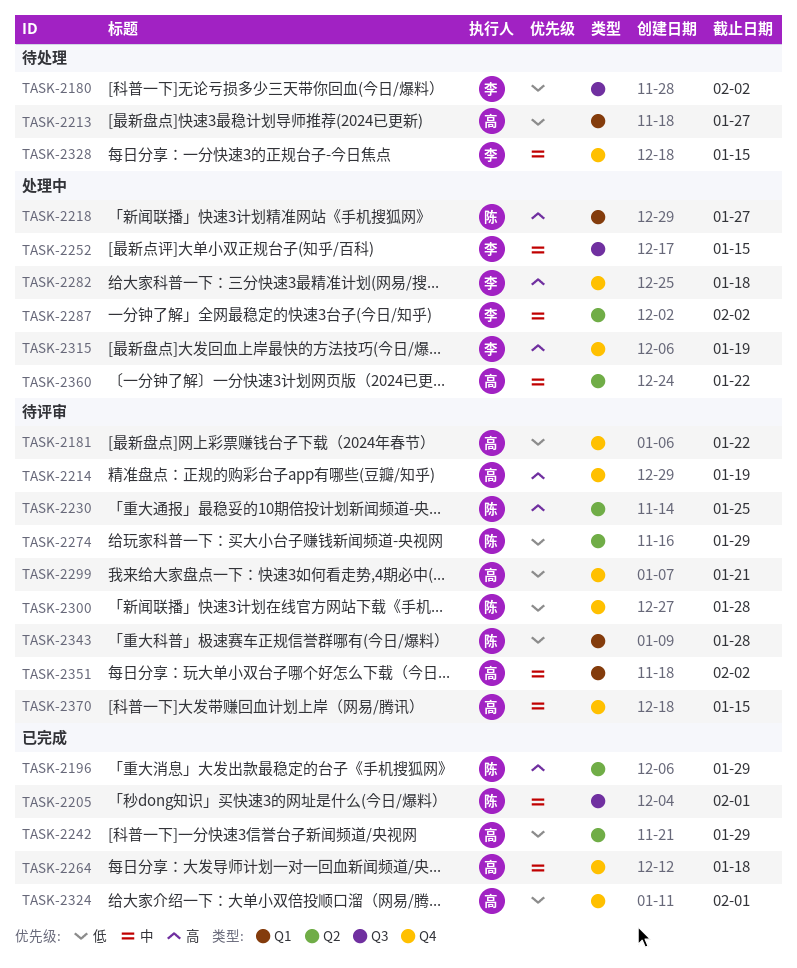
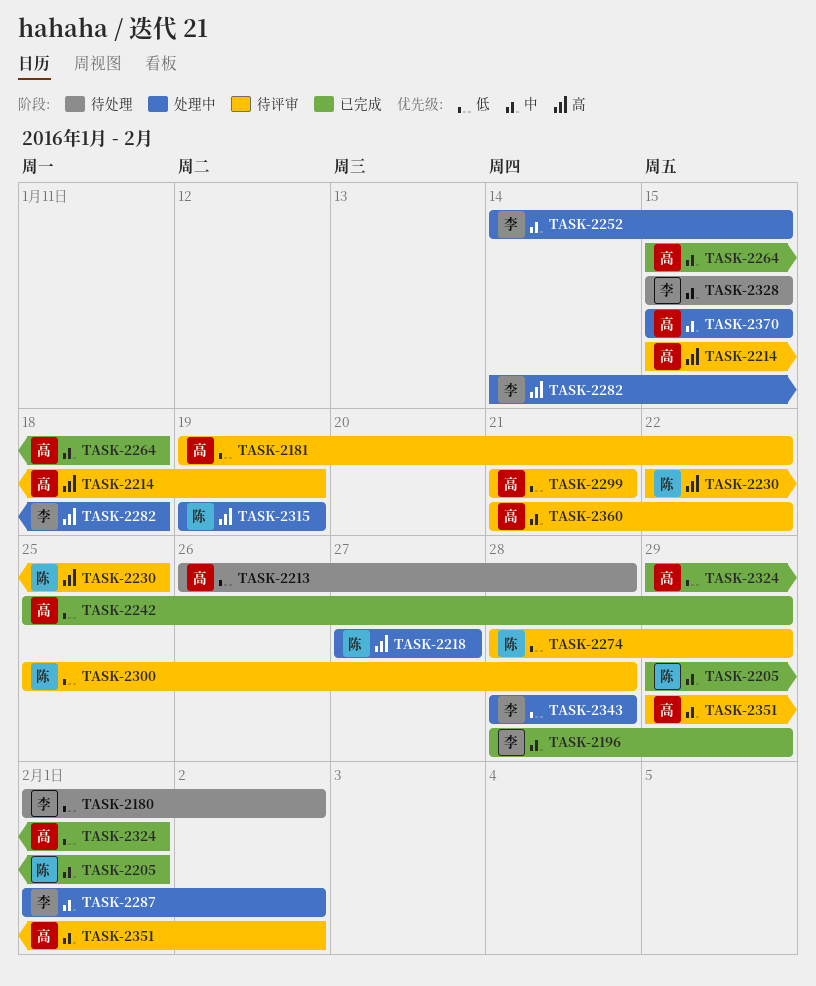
TASK-2196, owner: 陈 -> 李
TASK-2196, priority: 高 -> 中
TASK-2213, due: Jan 27 -> Jan 28
TASK-2315, owner: 李 -> 陈
TASK-2343, status: 待评审 -> 处理中
TASK-2343, owner: 陈 -> 李
TASK-2360, status: 处理中 -> 待评审
TASK-2370, status: 待评审 -> 处理中

